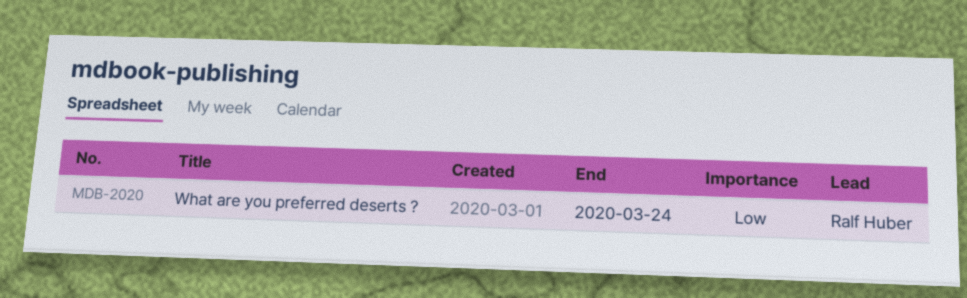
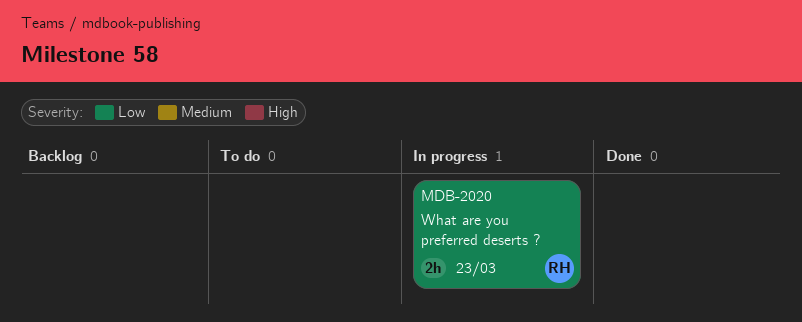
MDB-2020, due: Mar 24 -> Mar 23

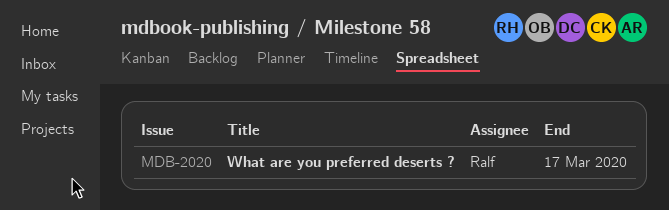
MDB-2020, due: Mar 23 -> Mar 17

